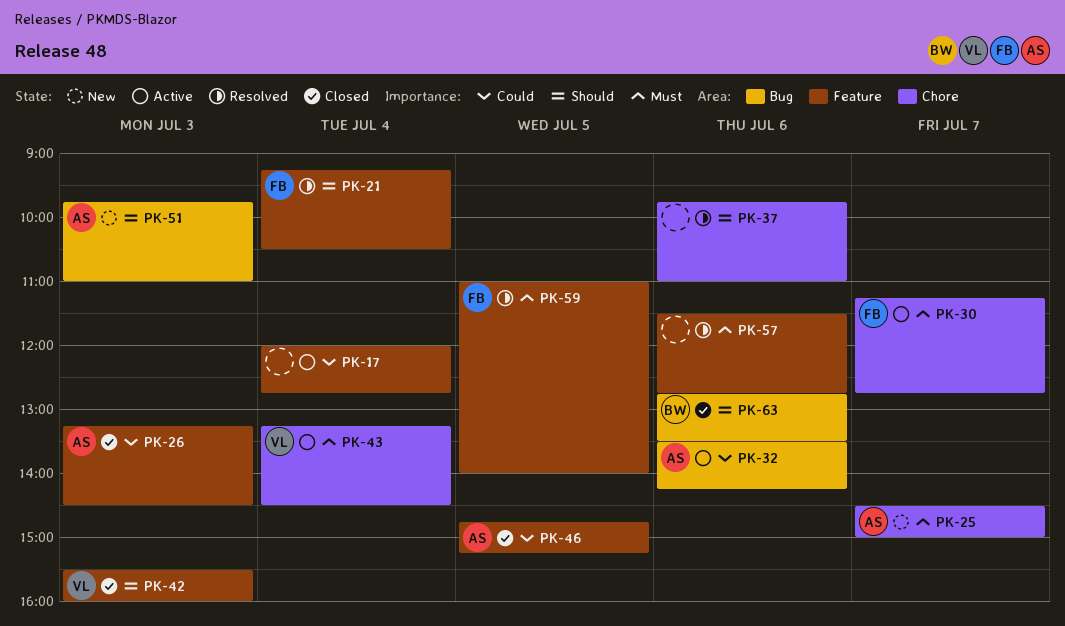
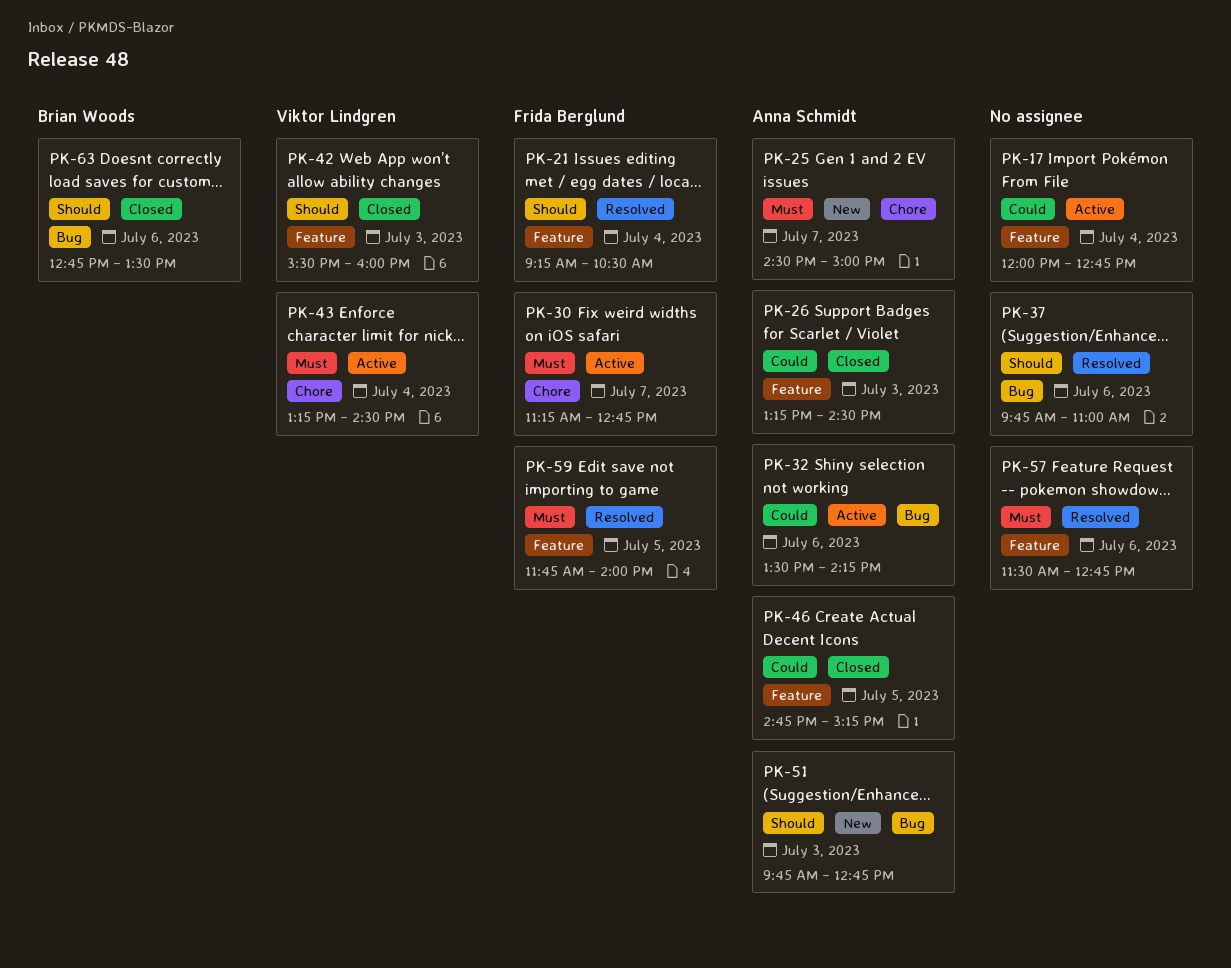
PK-37, label: Chore -> Bug
PK-51, ends: 11:00 -> 12:45
PK-59, begins: 11:00 -> 11:45

